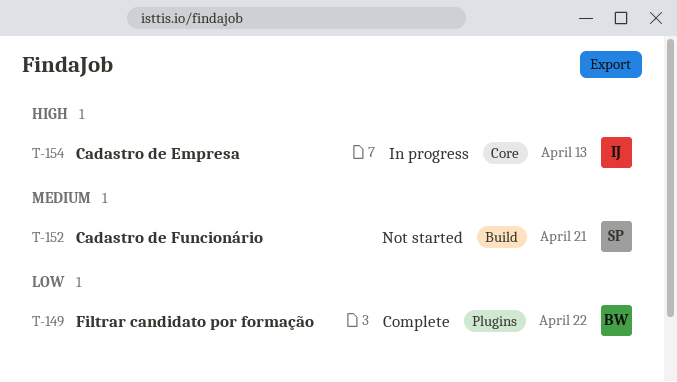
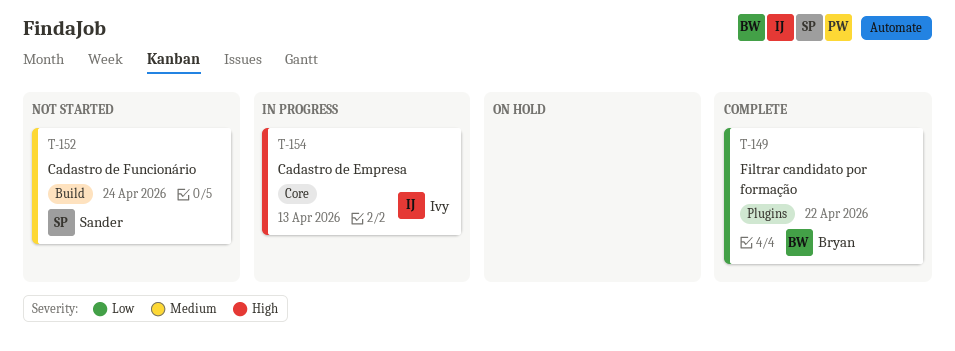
T-152, due: Apr 21 -> Apr 24

